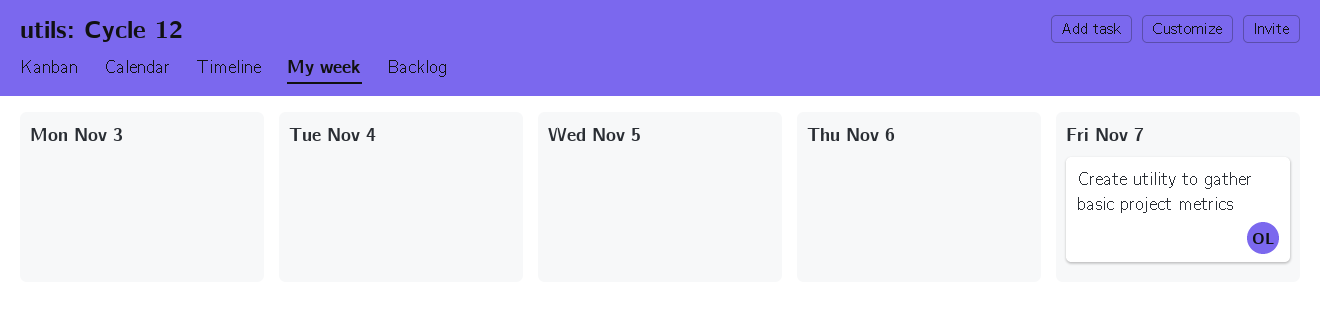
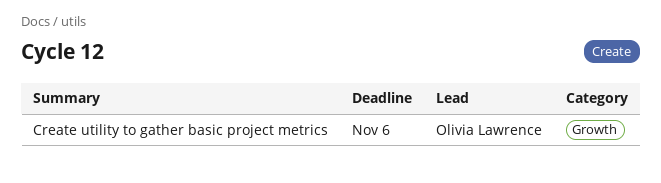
Create utility to gather basic project metrics, due: Nov 7 -> Nov 6

